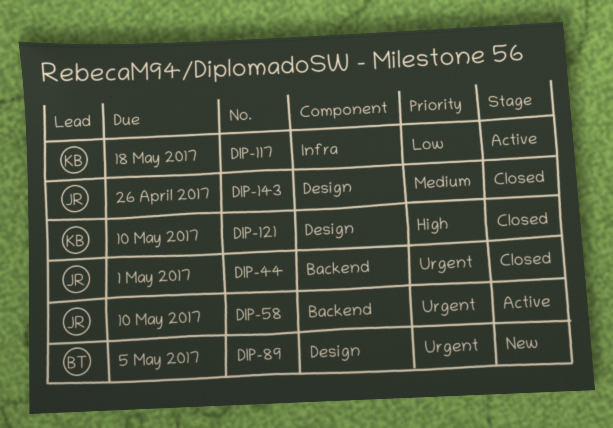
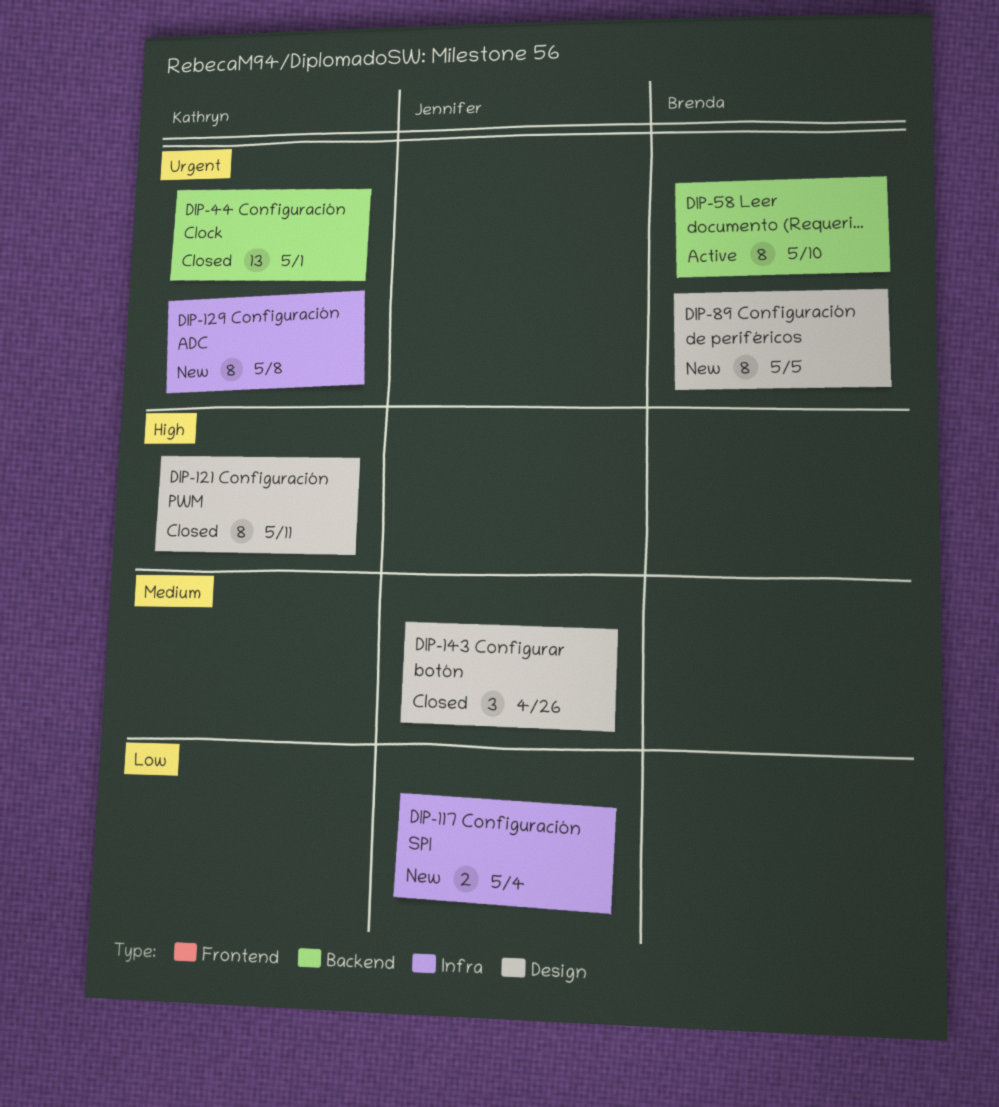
DIP-44, owner: Jennifer -> Kathryn
DIP-58, owner: Jennifer -> Brenda
DIP-117, status: Active -> New
DIP-117, owner: Kathryn -> Jennifer
DIP-117, due: May 18 -> May 4
DIP-121, due: May 10 -> May 11
DIP-129: none -> present

